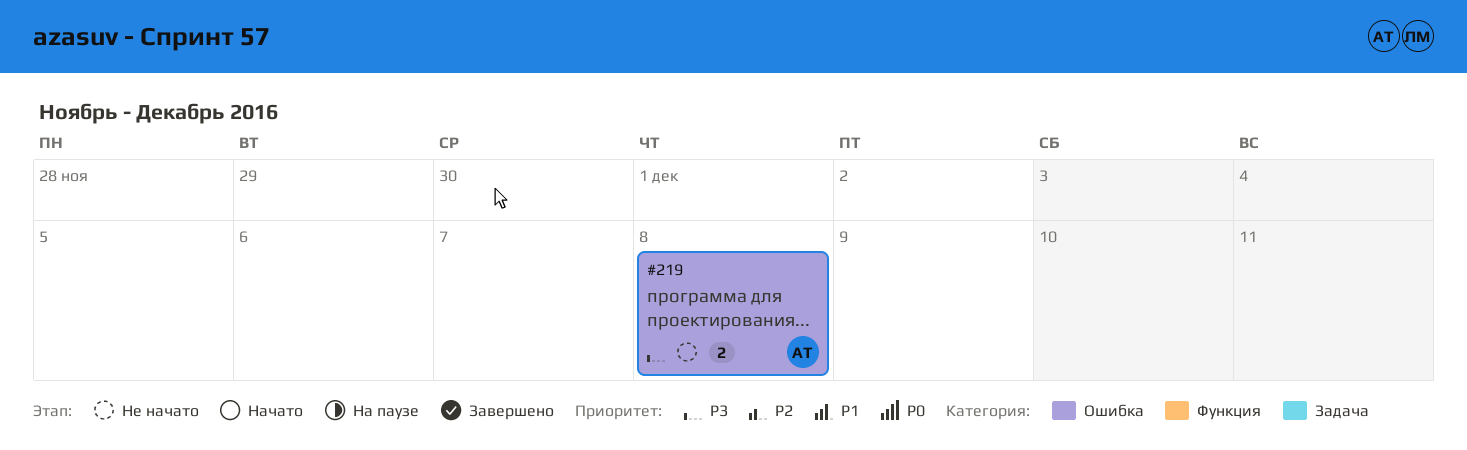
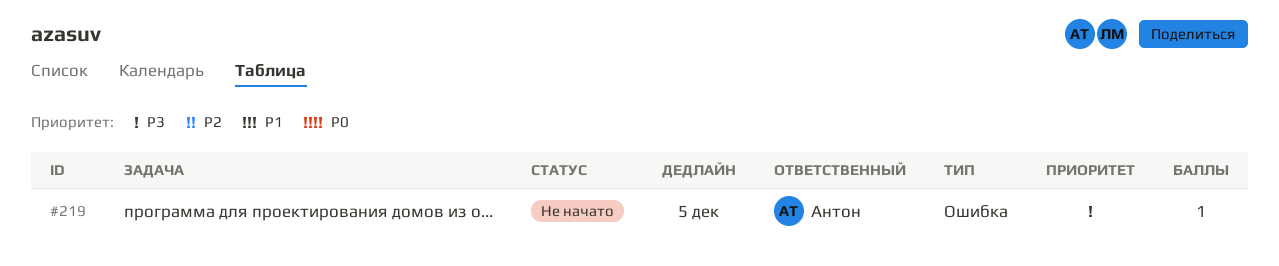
#219, estimate: 2 -> 1
#219, due: Dec 8 -> Dec 5

